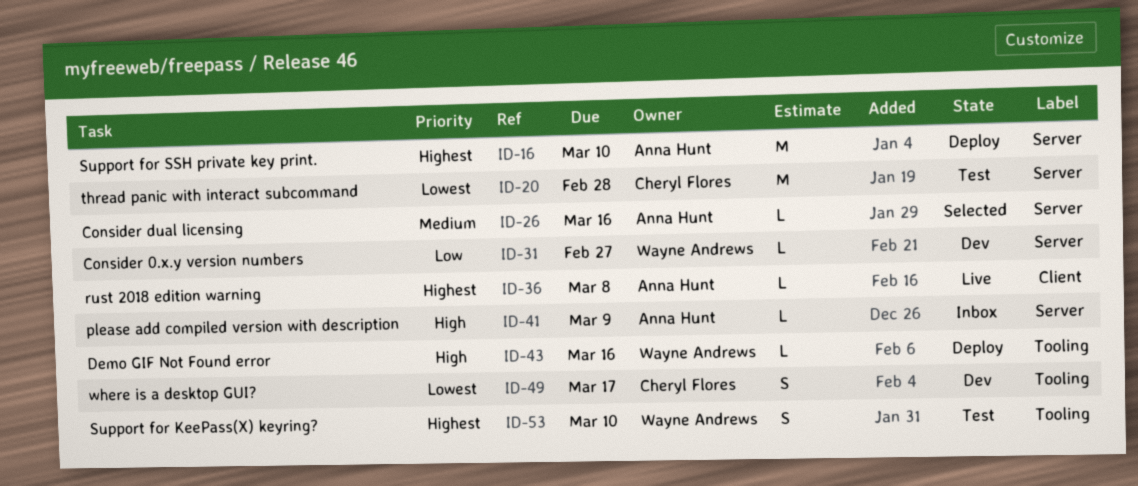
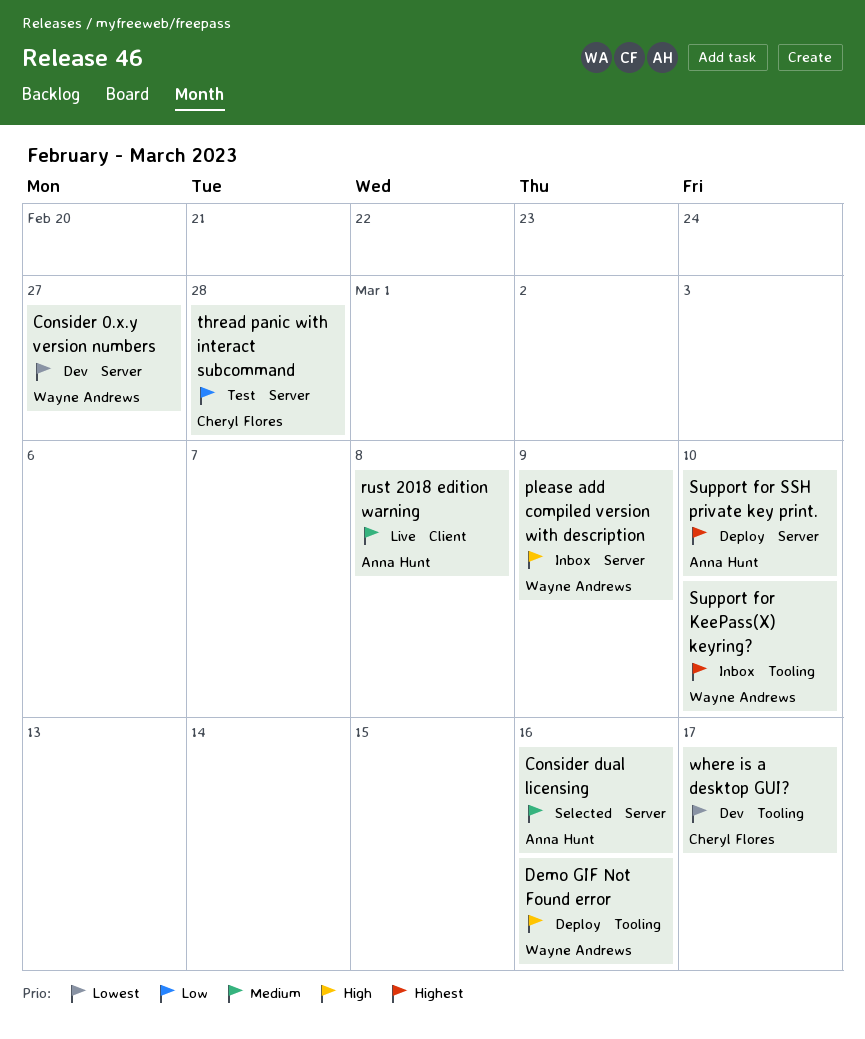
Consider 0.x.y version numbers, priority: Low -> Lowest
please add compiled version with description, owner: Anna Hunt -> Wayne Andrews
rust 2018 edition warning, priority: Highest -> Medium
Support for KeePass(X) keyring?, status: Test -> Inbox
thread panic with interact subcommand, priority: Lowest -> Low

